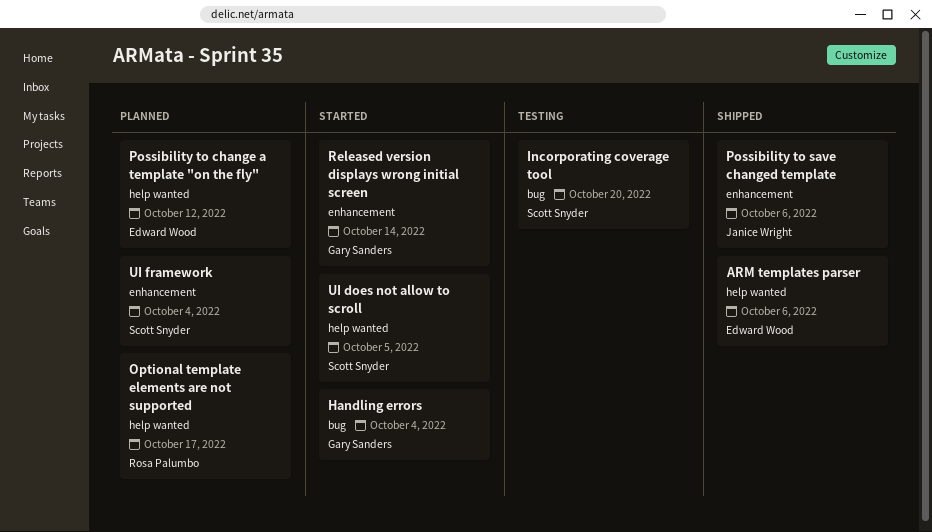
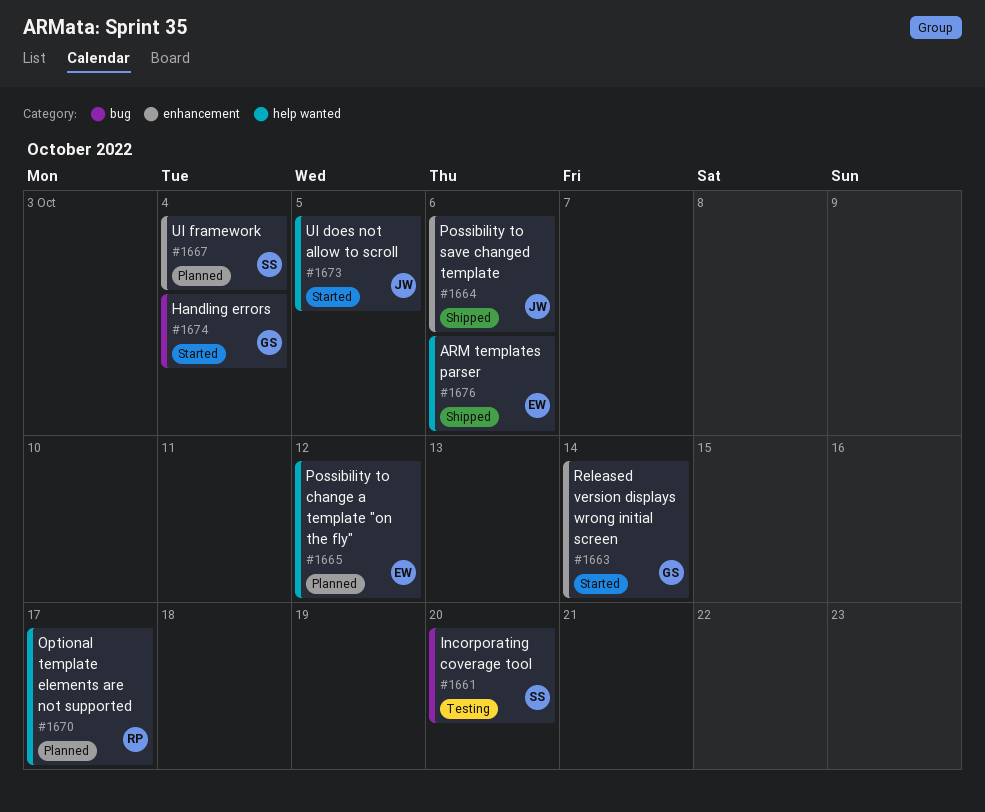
UI does not allow to scroll, owner: Scott Snyder -> Janice Wright

